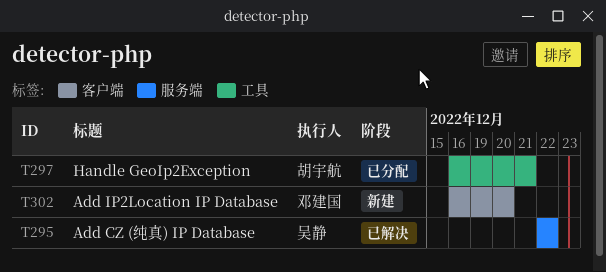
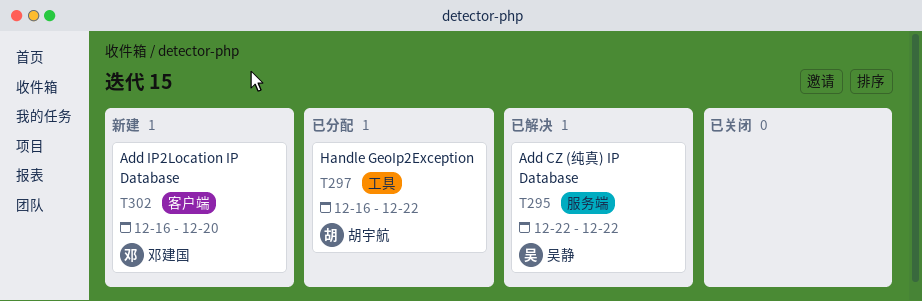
T297, due: Dec 21 -> Dec 22

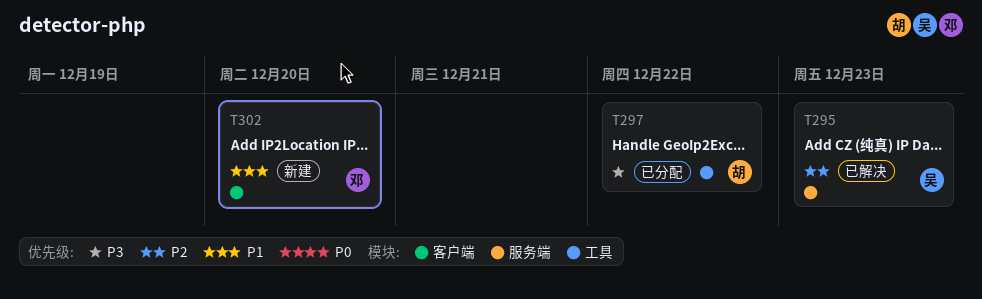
T295, due: Dec 22 -> Dec 23

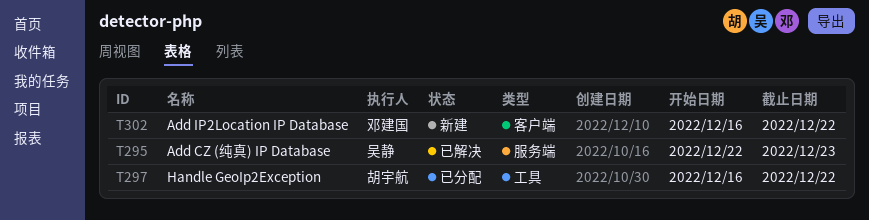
T302, due: Dec 20 -> Dec 22

